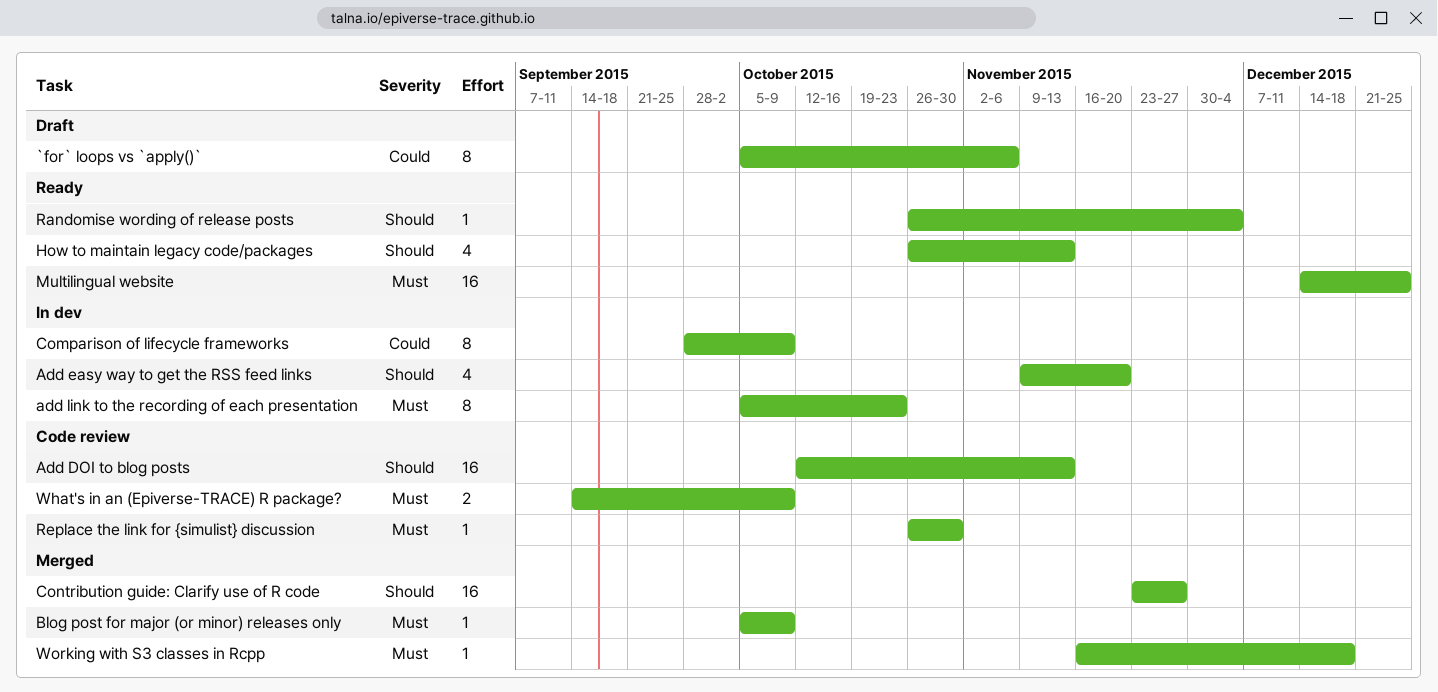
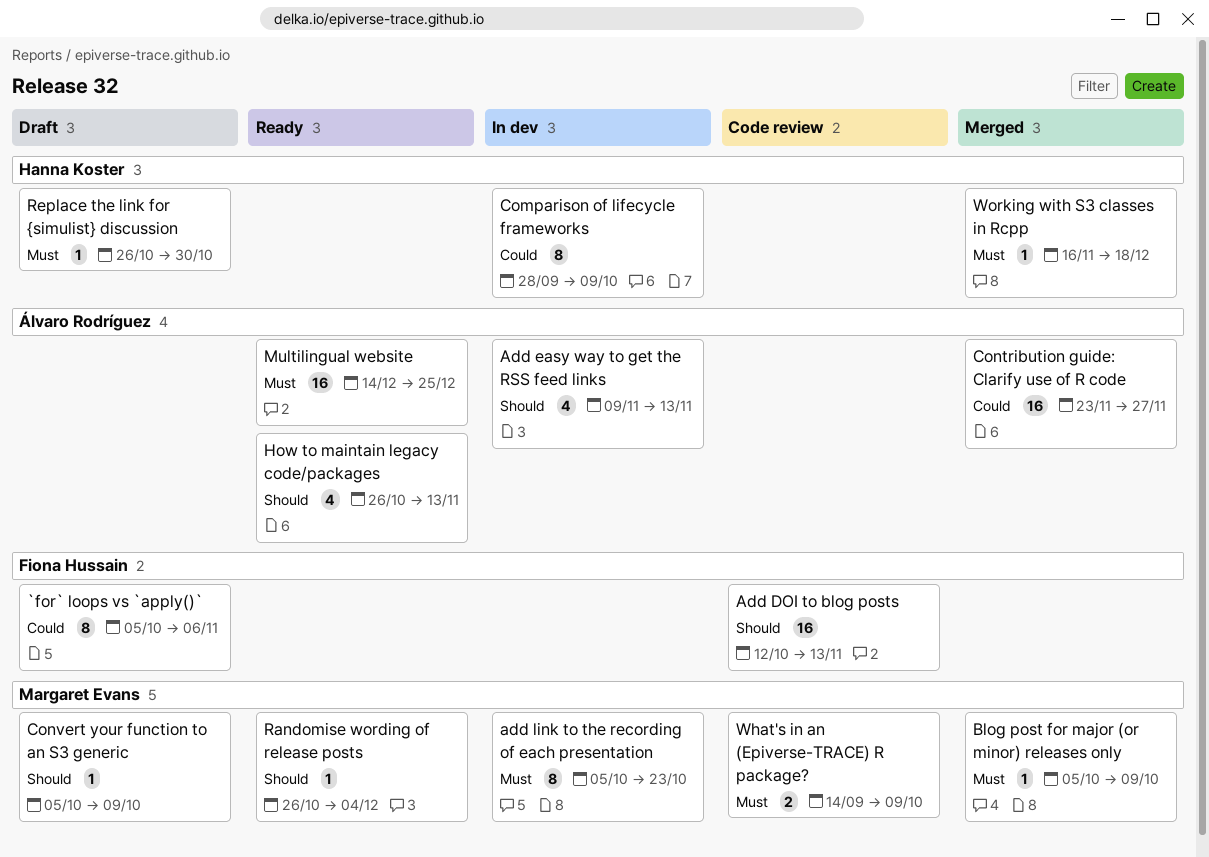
Add easy way to get the RSS feed links, due: Nov 20 -> Nov 13
Contribution guide: Clarify use of R code, priority: Should -> Could
Convert your function to an S3 generic: none -> present
Replace the link for {simulist} discussion, status: Code review -> Draft

